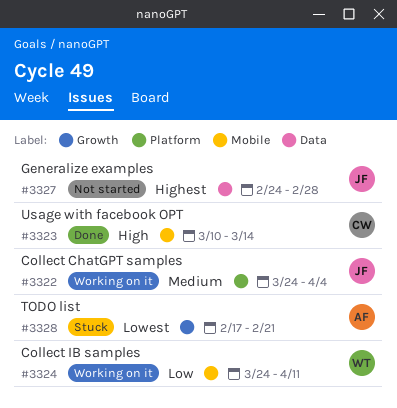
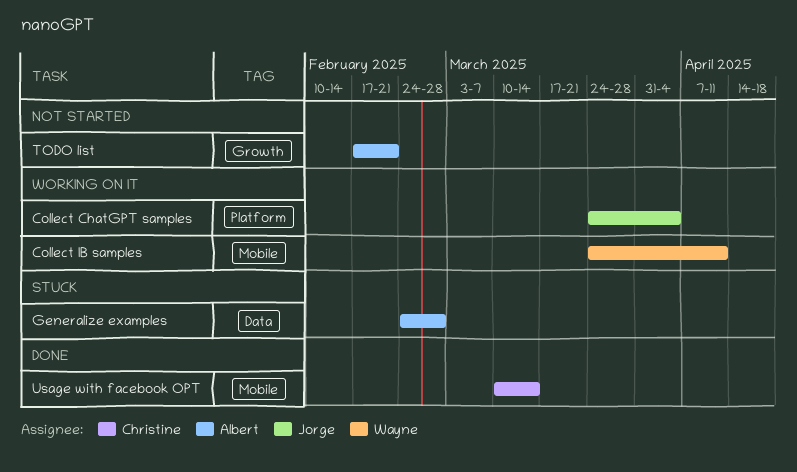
Generalize examples, status: Not started -> Stuck
Generalize examples, owner: Jorge -> Albert
TODO list, status: Stuck -> Not started

